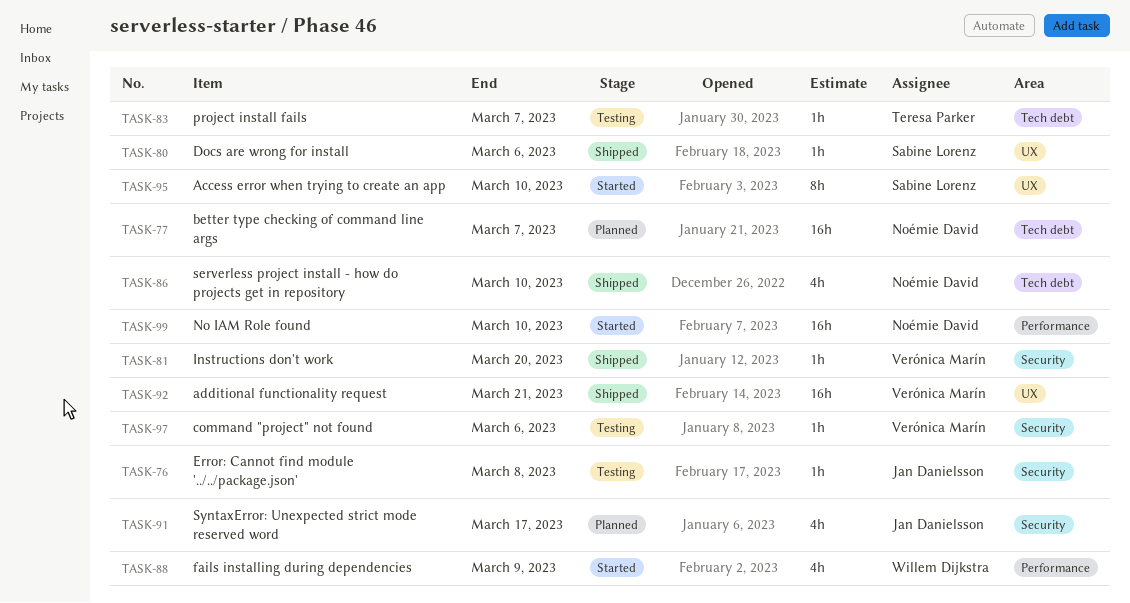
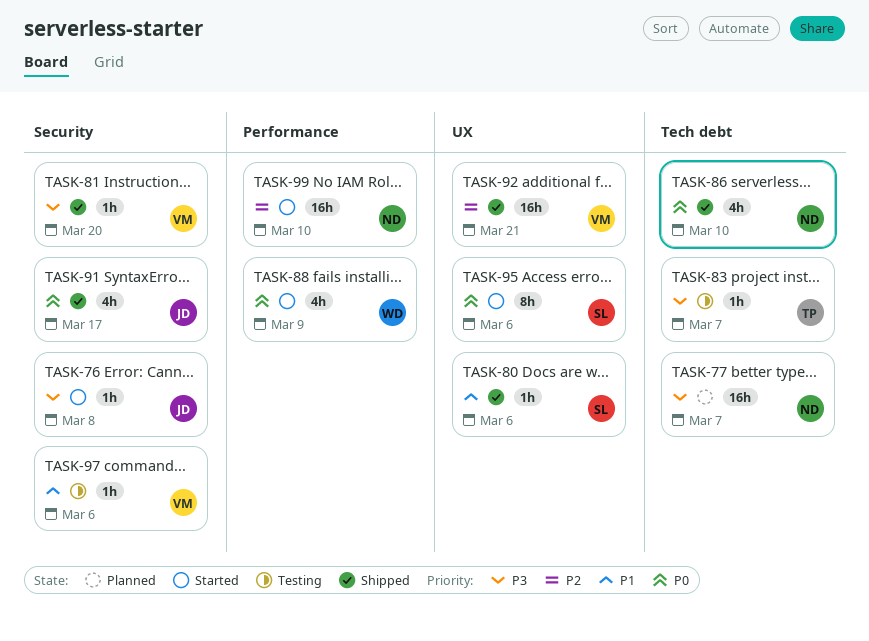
TASK-76, status: Testing -> Started
TASK-91, status: Planned -> Shipped
TASK-95, due: Mar 10 -> Mar 6

